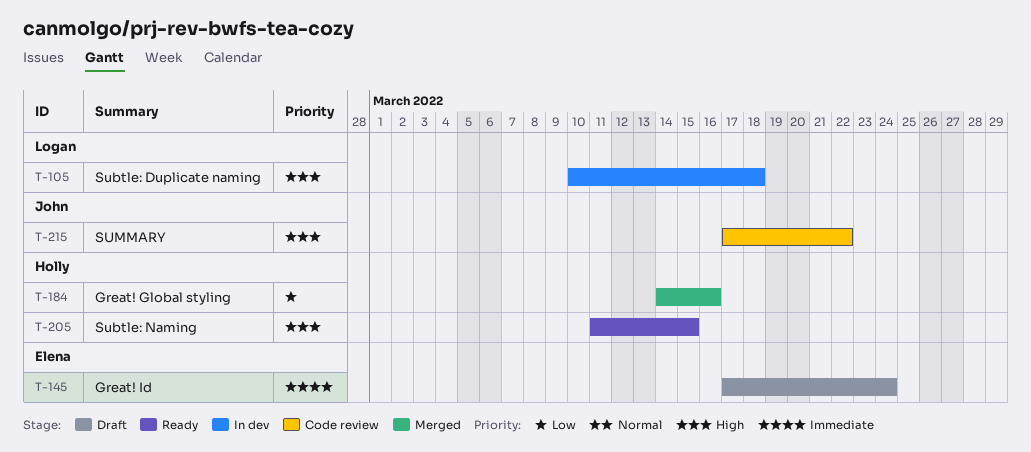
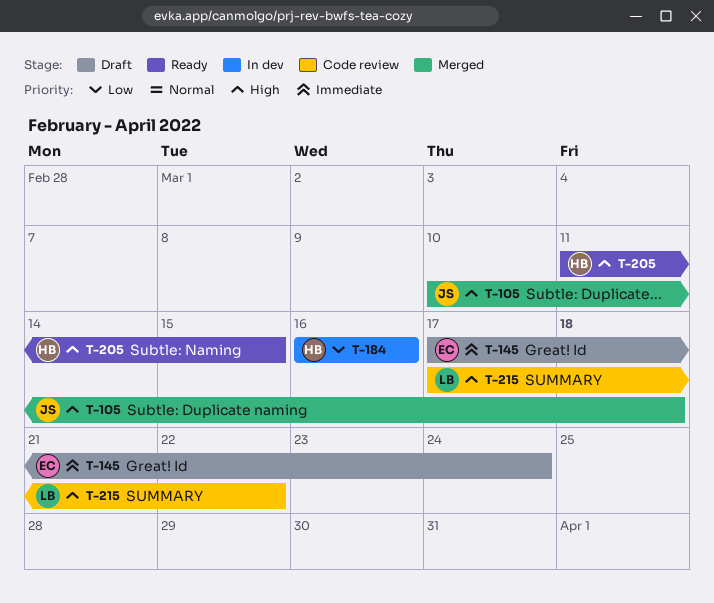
T-105, status: In dev -> Merged
T-105, owner: Logan -> John
T-184, status: Merged -> In dev
T-184, start: Mar 14 -> Mar 16
T-215, owner: John -> Logan

